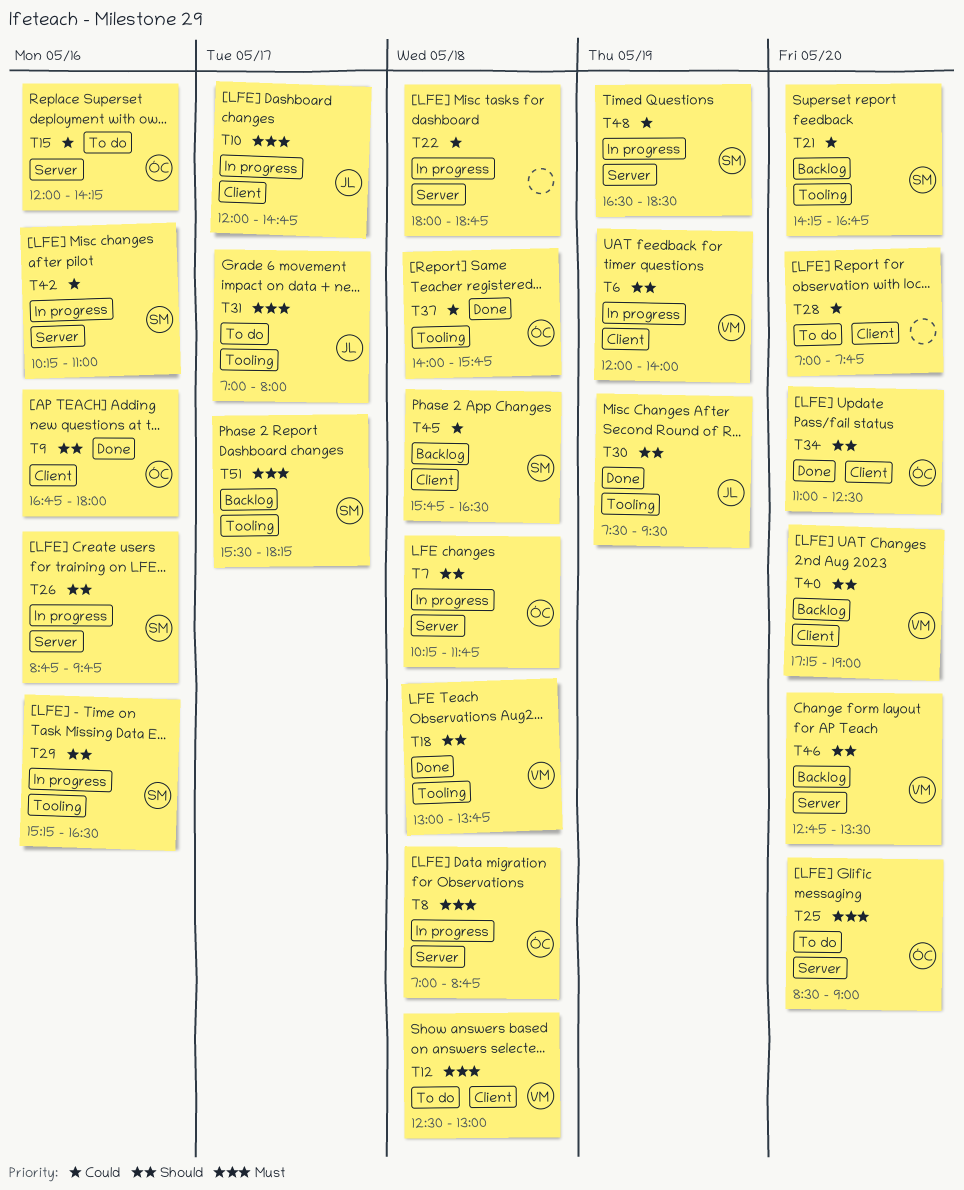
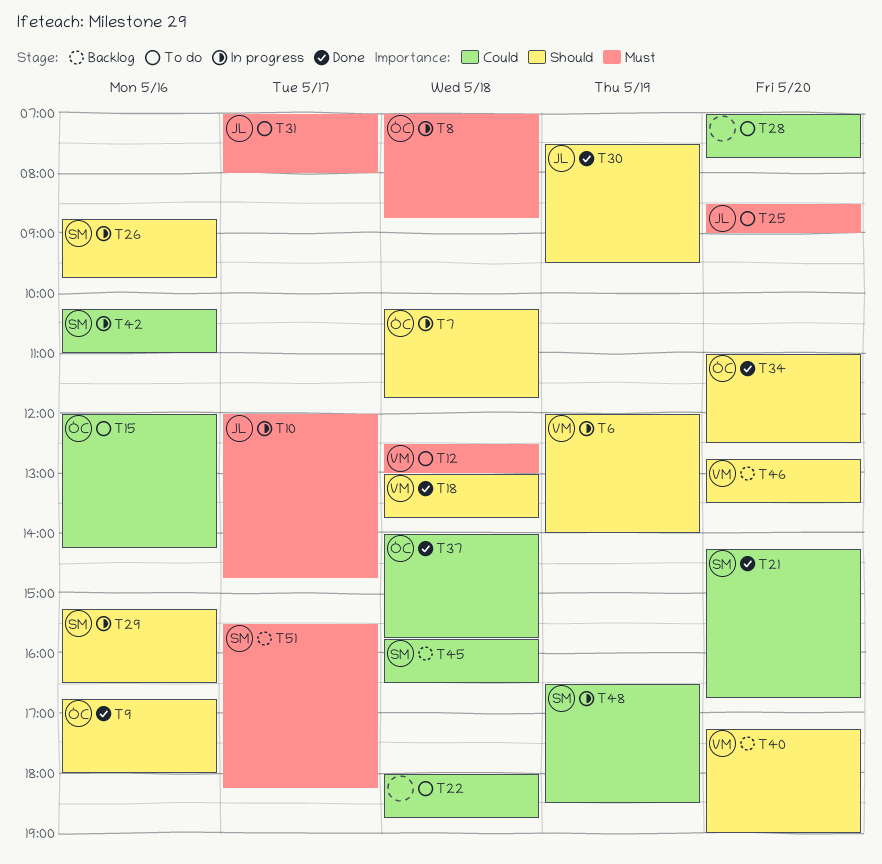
T21, status: Backlog -> Done
T22, status: In progress -> To do
T25, owner: ÓC -> JL

